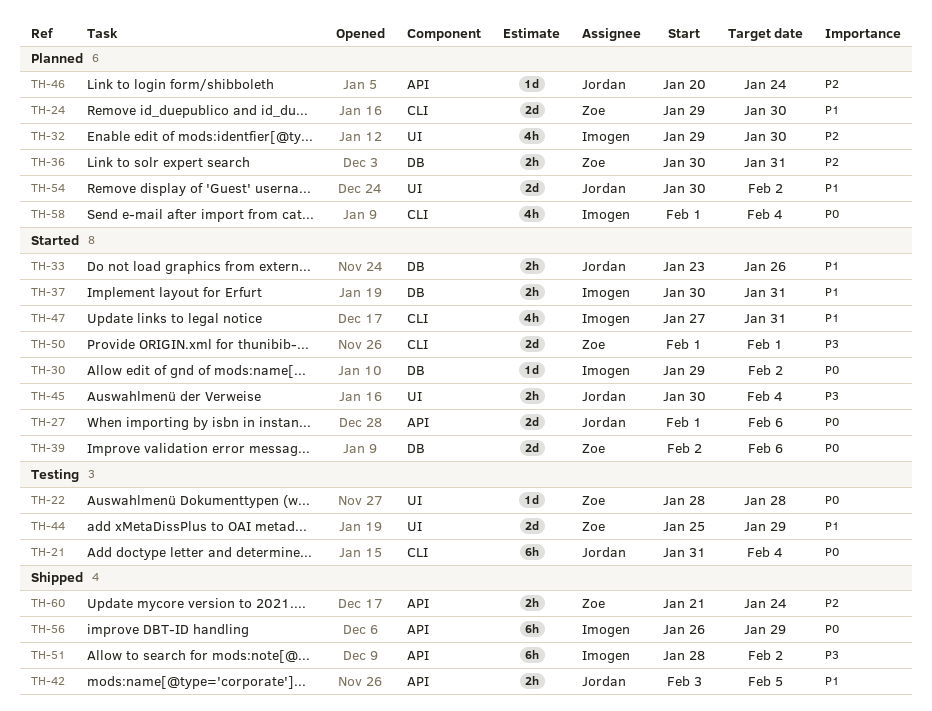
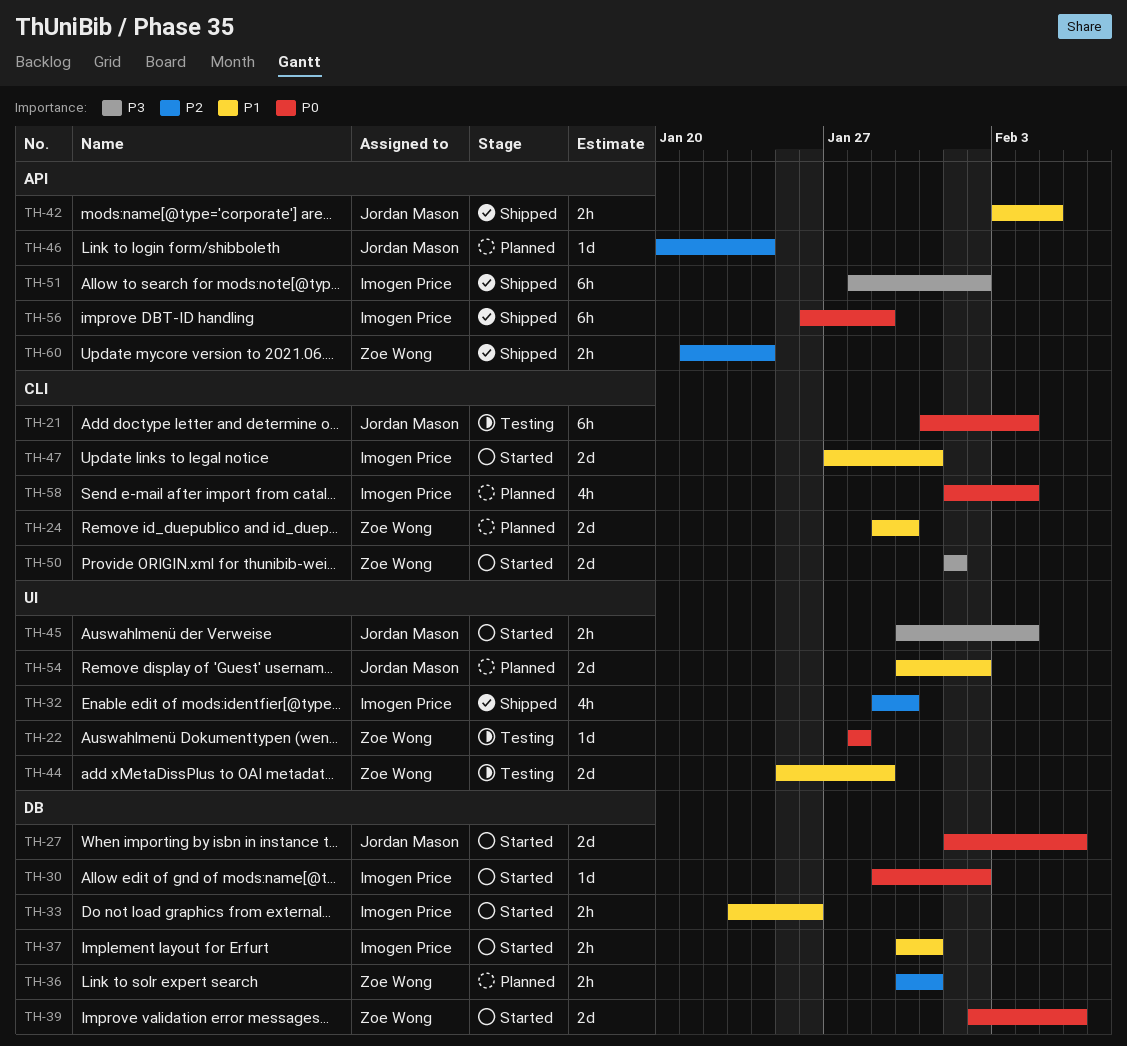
TH-27, label: API -> DB
TH-32, status: Planned -> Shipped
TH-33, owner: Jordan Mason -> Imogen Price
TH-47, estimate: 4h -> 2d

